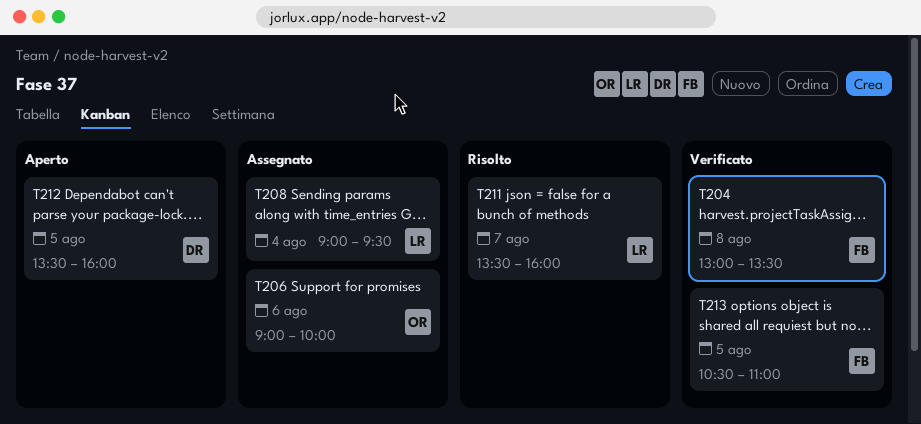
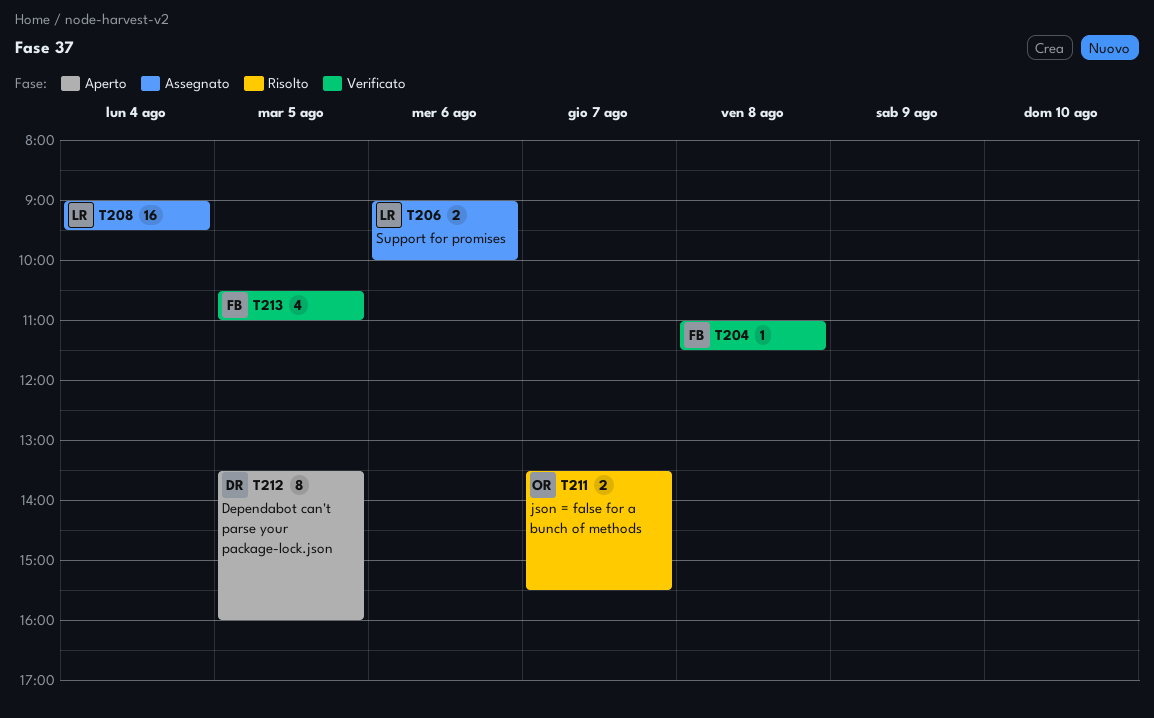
T204, begins: 13:00 -> 11:00
T204, ends: 13:30 -> 11:30
T206, owner: OR -> LR
T211, owner: LR -> OR
T211, ends: 16:00 -> 15:30

